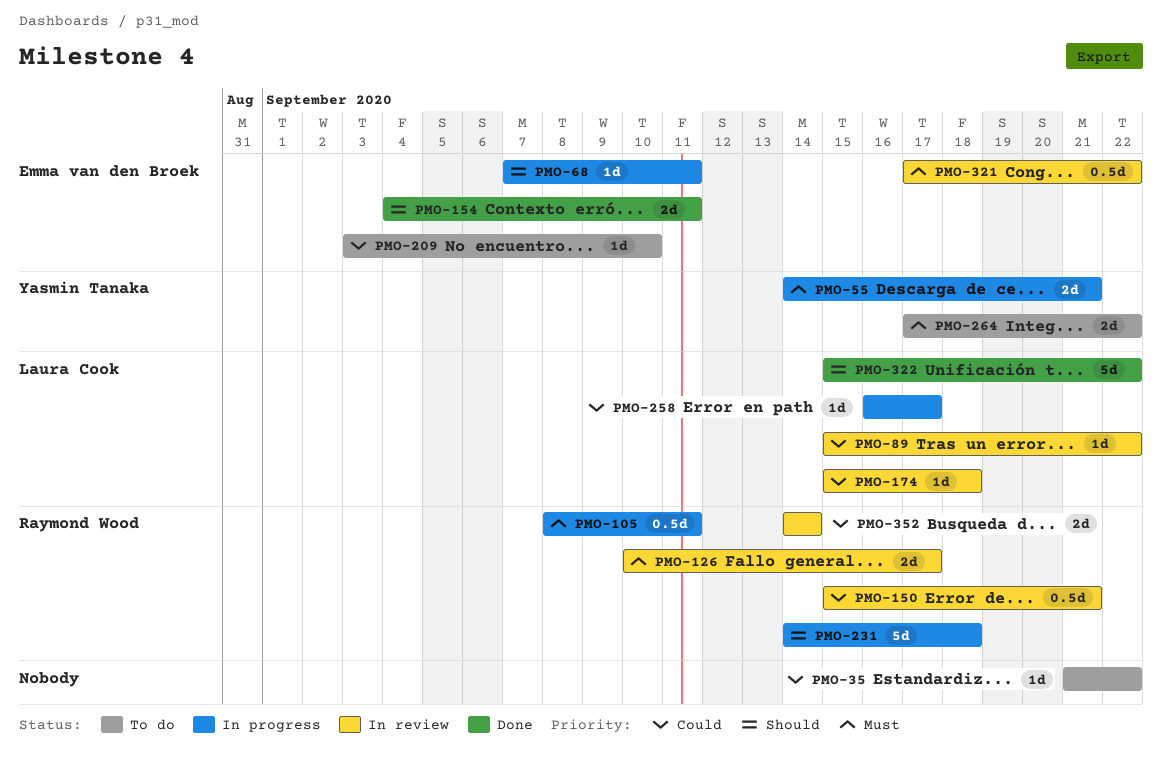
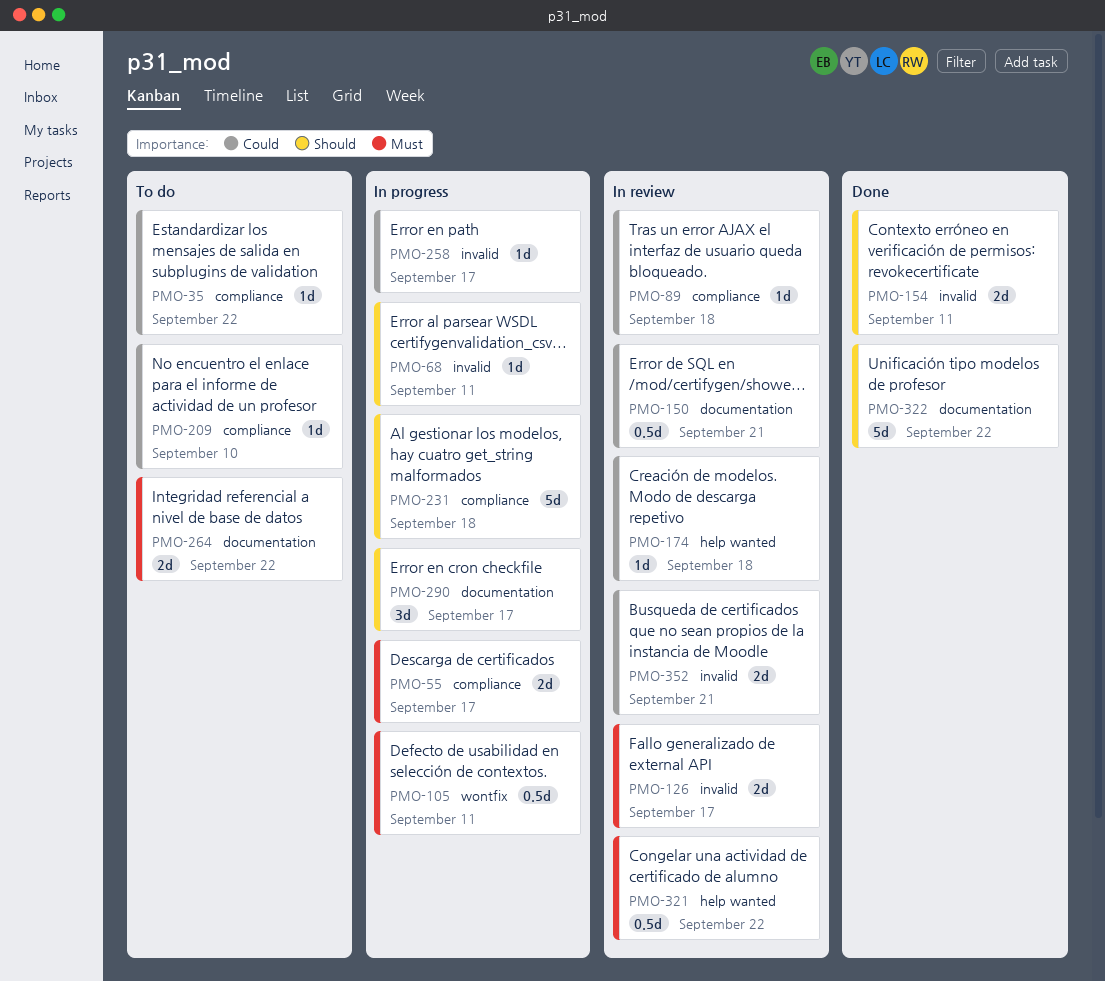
PMO-55, due: Sep 21 -> Sep 17
PMO-89, due: Sep 22 -> Sep 18
PMO-290: none -> present
PMO-352, due: Sep 14 -> Sep 21

